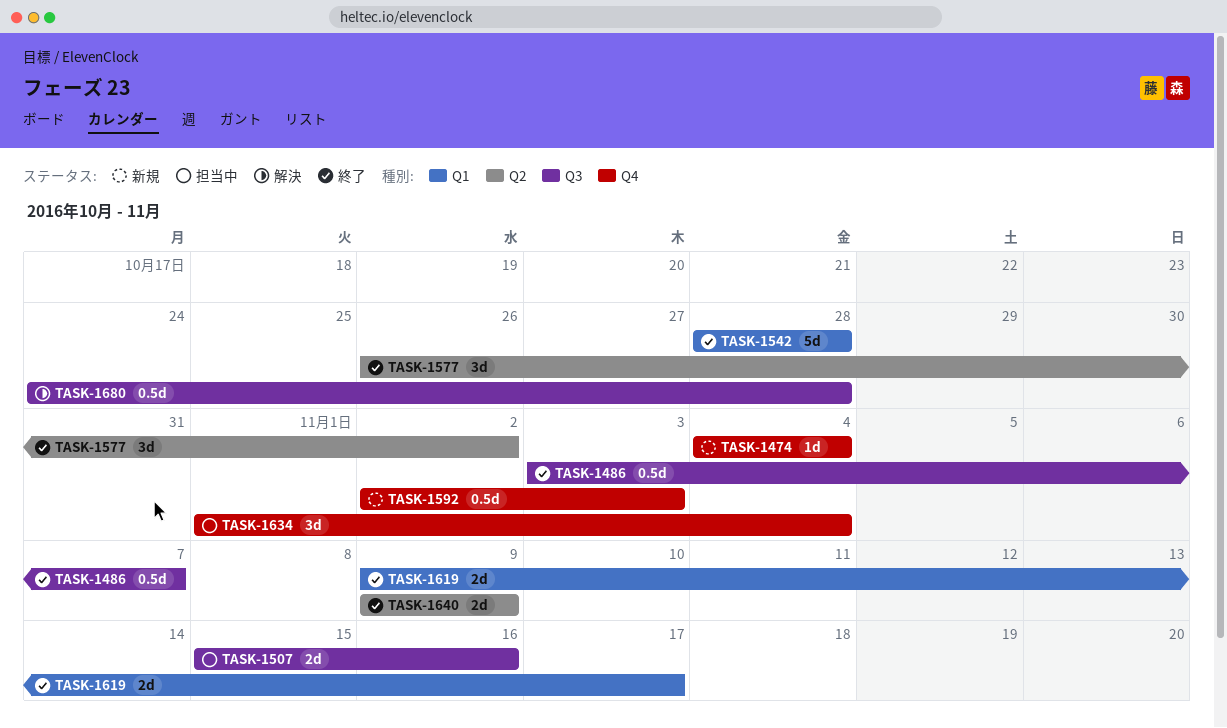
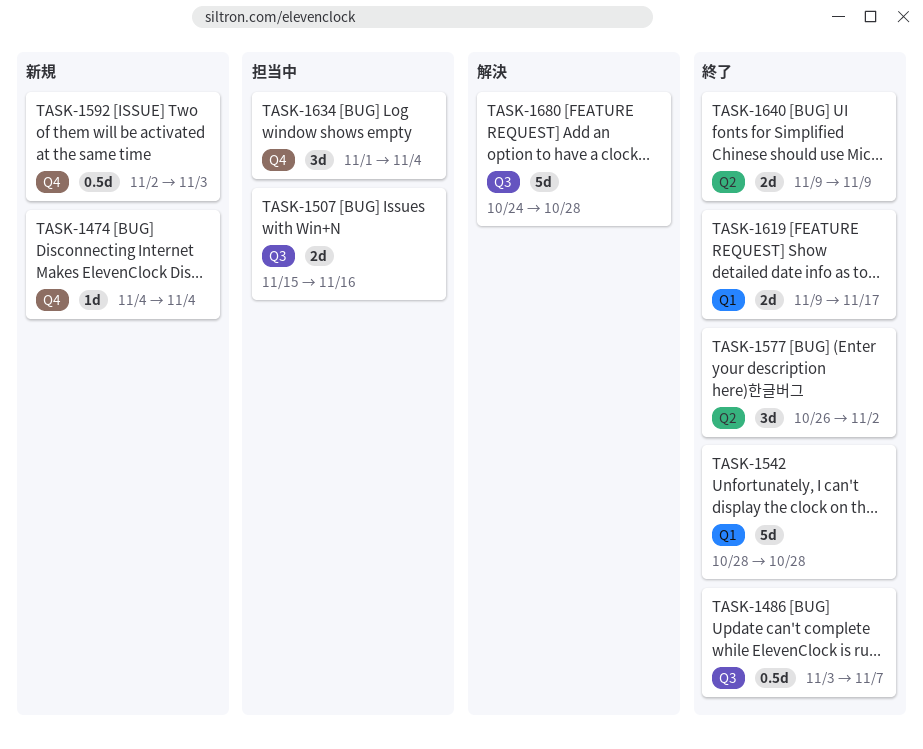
TASK-1680, estimate: 0.5d -> 5d

